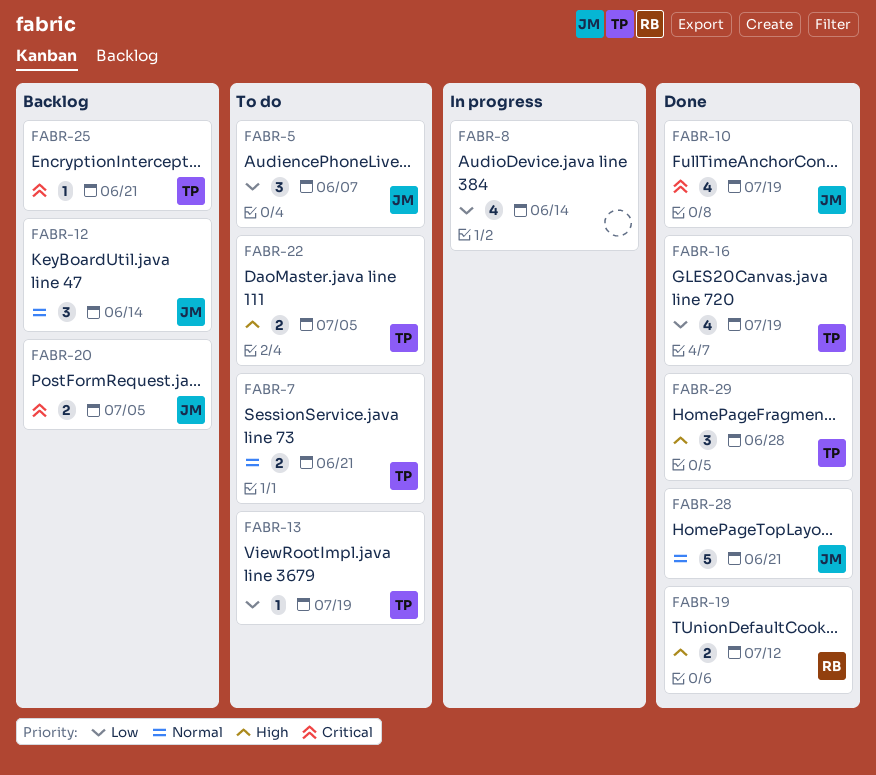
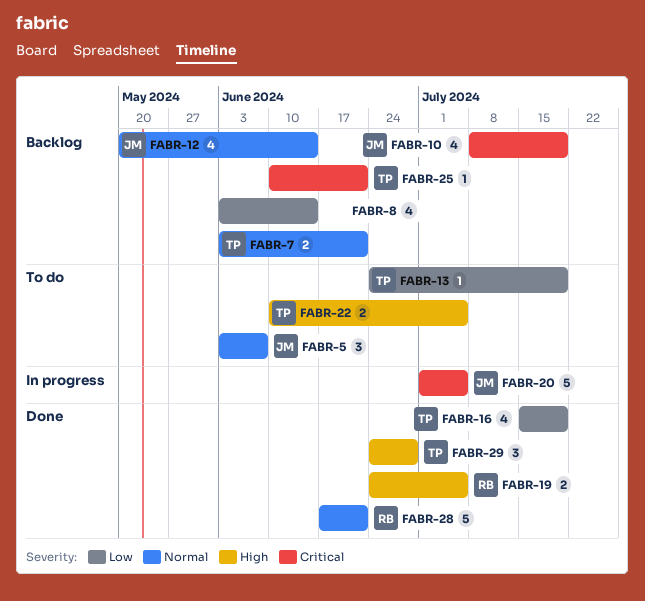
FABR-5, priority: Low -> Normal
FABR-7, status: To do -> Backlog
FABR-8, status: In progress -> Backlog
FABR-10, status: Done -> Backlog
FABR-12, estimate: 3 -> 4
FABR-19, due: Jul 12 -> Jul 5
FABR-20, status: Backlog -> In progress
FABR-20, estimate: 2 -> 5
FABR-28, owner: JM -> RB

